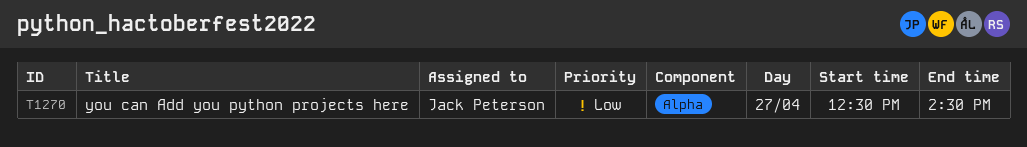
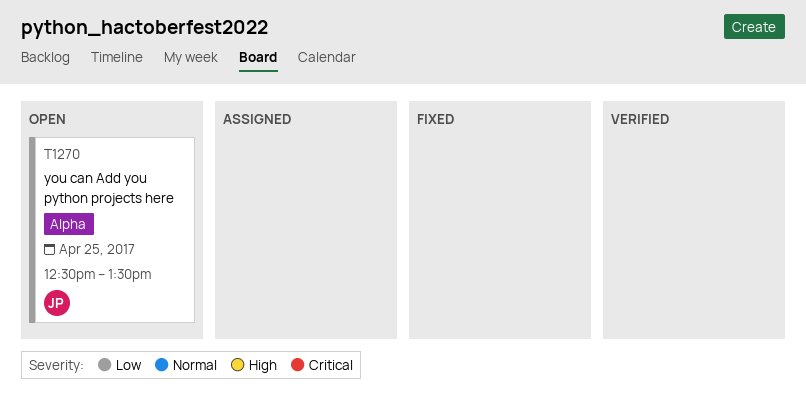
T1270, day: Apr 27 -> Apr 25
T1270, ends: 14:30 -> 13:30

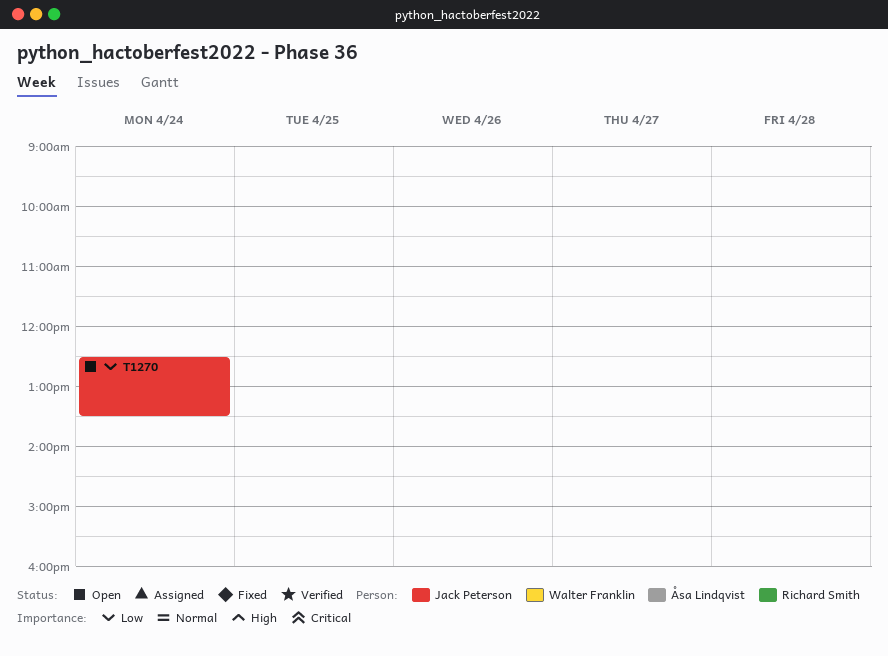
T1270, day: Apr 25 -> Apr 24

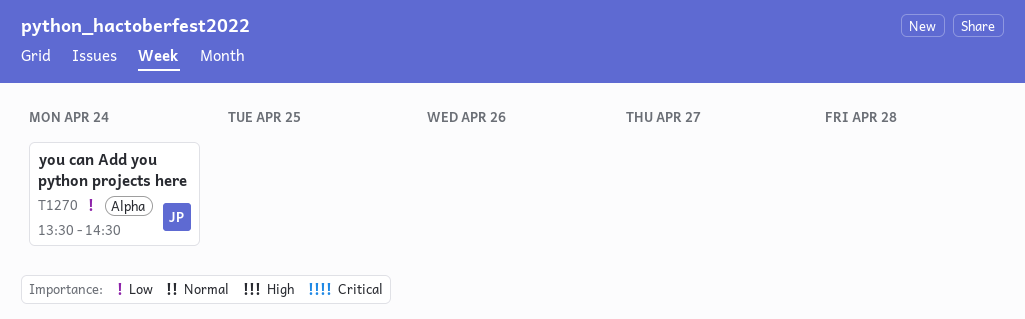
T1270, begins: 12:30 -> 13:30
T1270, ends: 13:30 -> 14:30

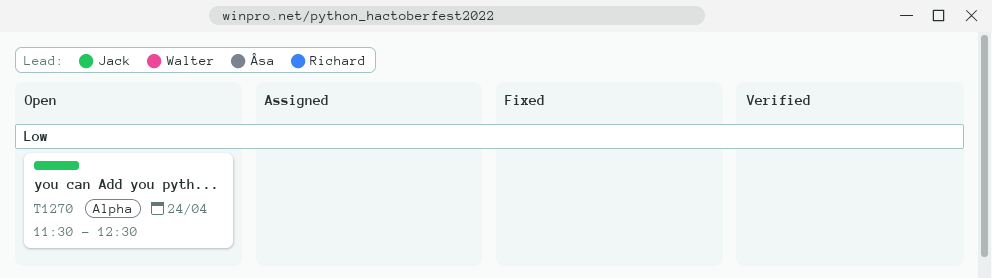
T1270, begins: 13:30 -> 11:30
T1270, ends: 14:30 -> 12:30

